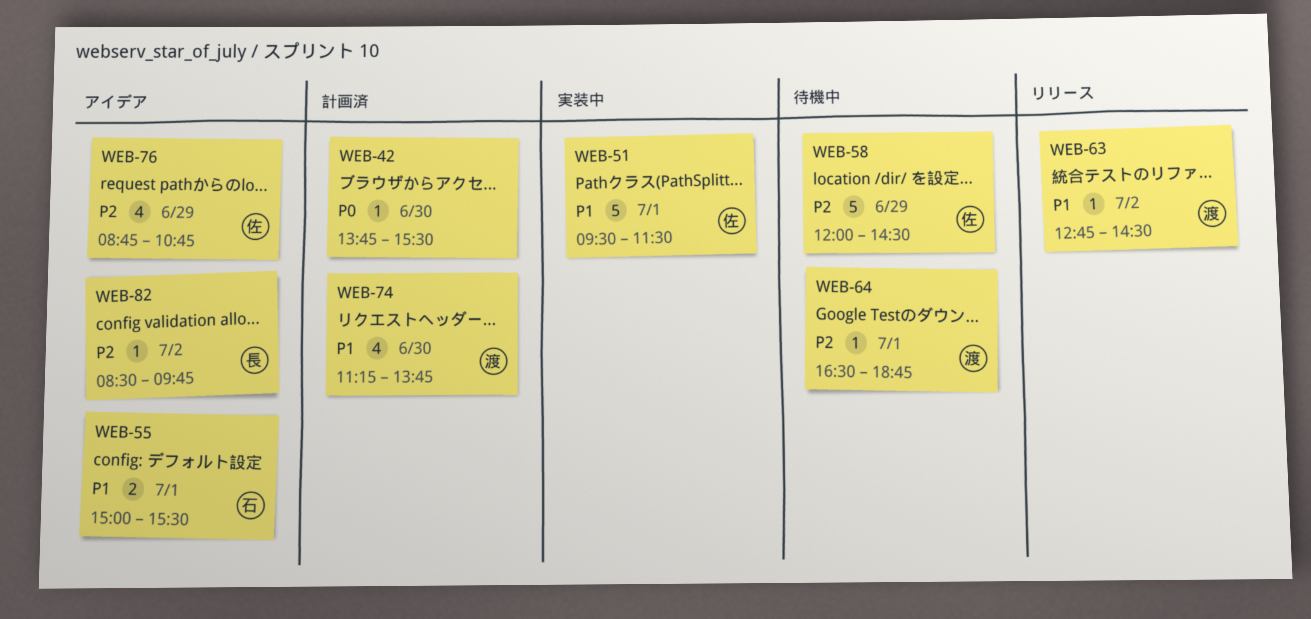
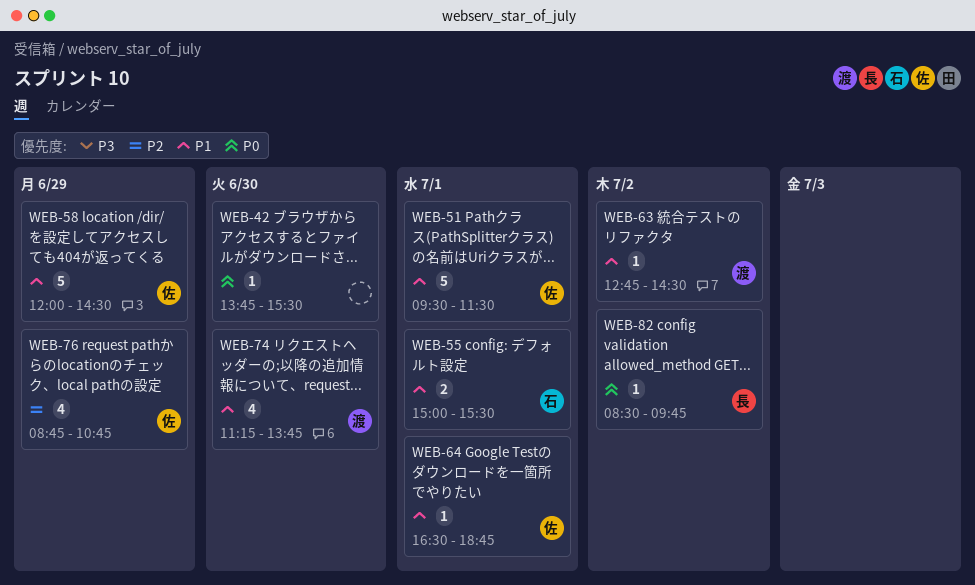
WEB-58, priority: P2 -> P1
WEB-64, owner: 渡 -> 佐
WEB-64, priority: P2 -> P1
WEB-82, priority: P2 -> P0

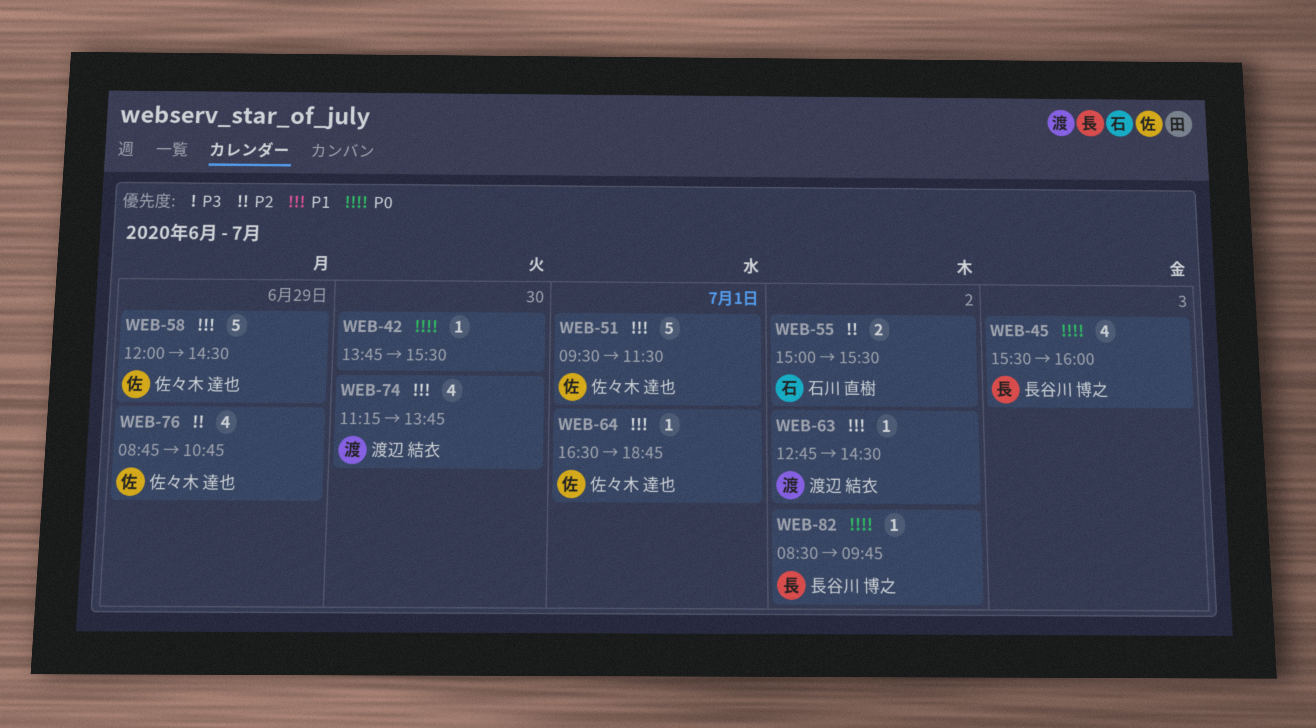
WEB-45: none -> present
WEB-55, priority: P1 -> P2
WEB-55, day: Jul 1 -> Jul 2

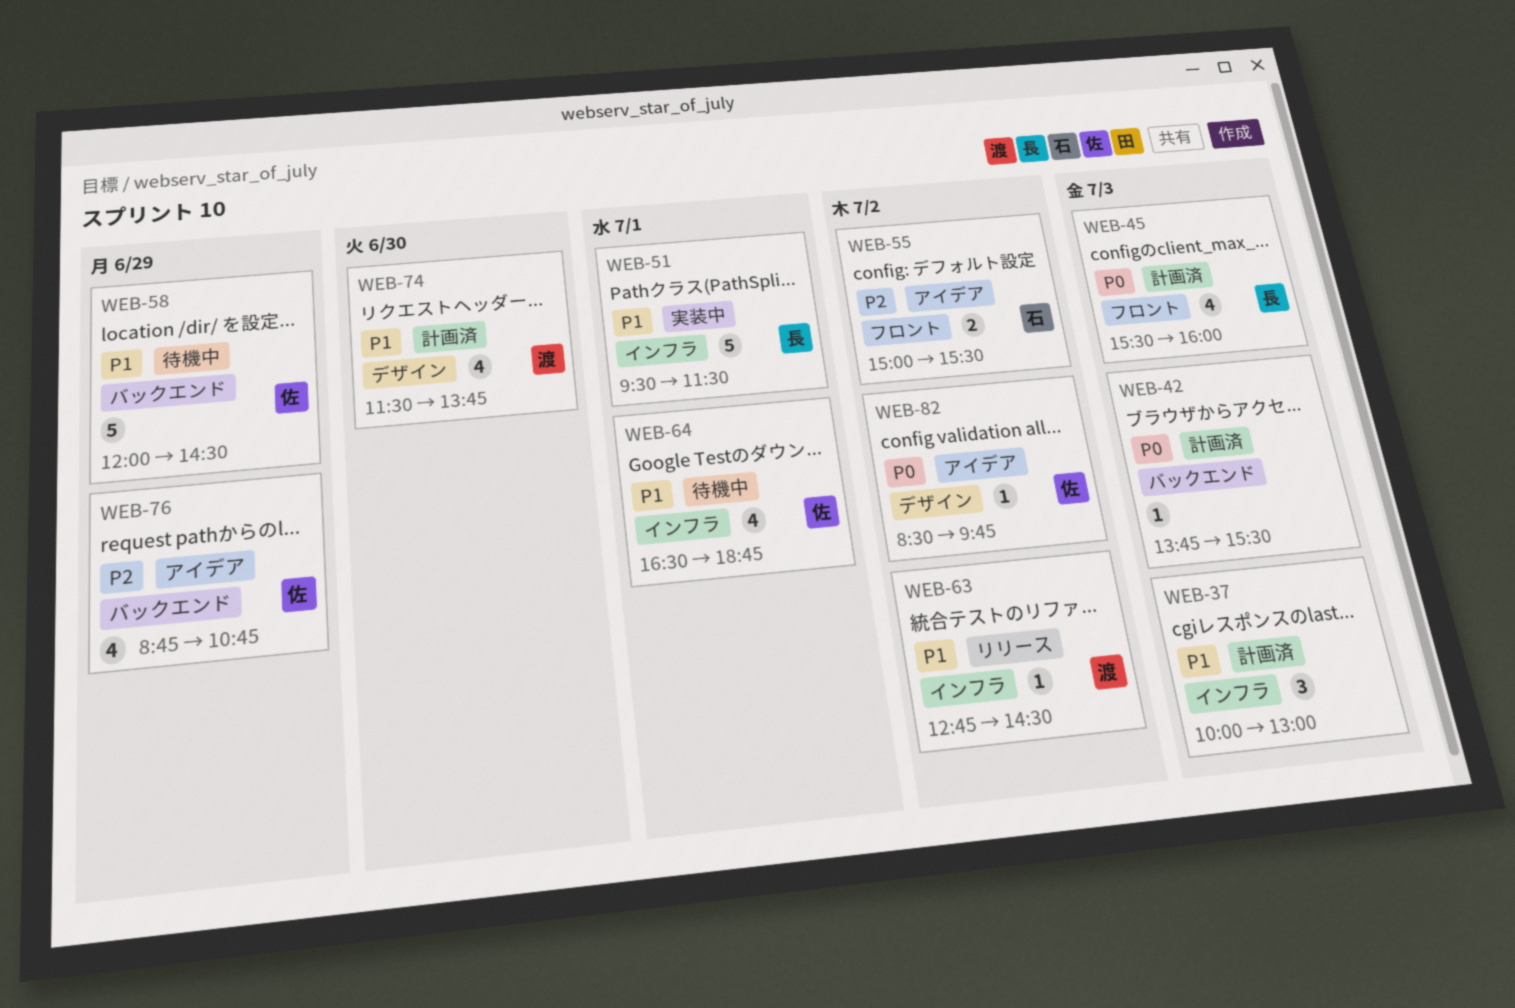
WEB-37: none -> present
WEB-42, day: Jun 30 -> Jul 3
WEB-51, owner: 佐々木 達也 -> 長谷川 博之
WEB-64, estimate: 1 -> 4
WEB-74, begins: 11:15 -> 11:30
WEB-82, owner: 長谷川 博之 -> 佐々木 達也

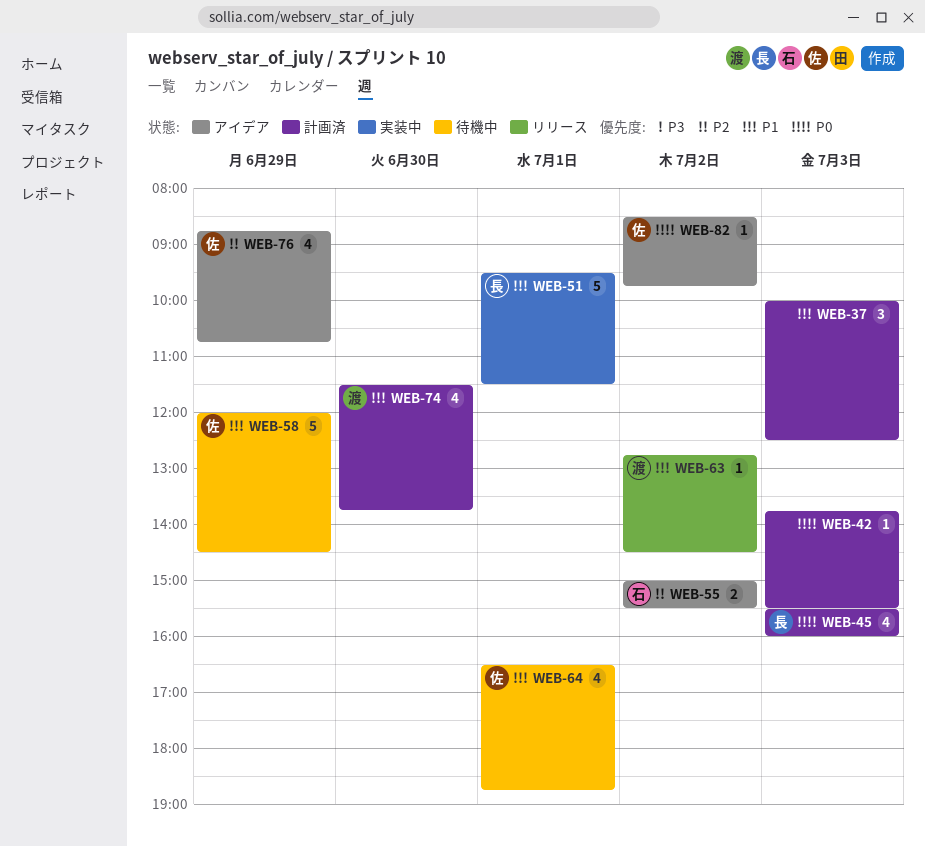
WEB-37, ends: 13:00 -> 12:30

